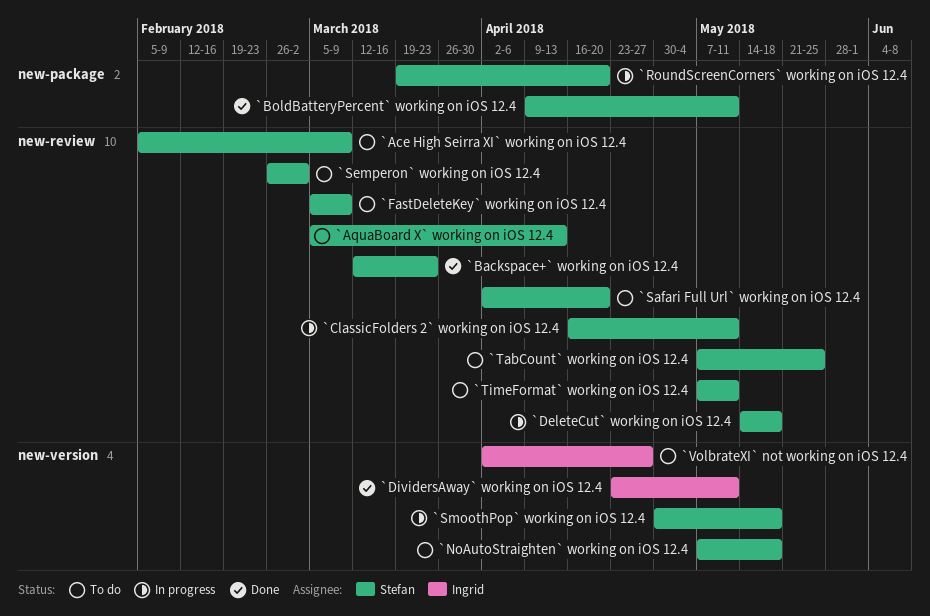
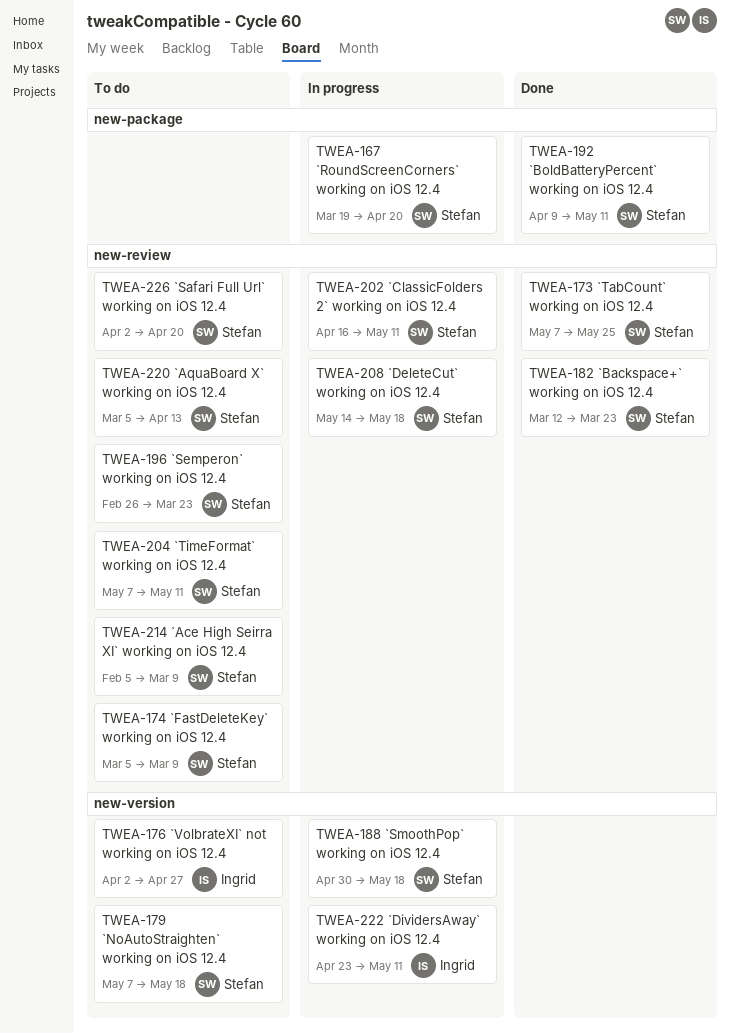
`DividersAway` working on iOS 12.4, status: Done -> In progress
`Semperon` working on iOS 12.4, due: Mar 2 -> Mar 23
`TabCount` working on iOS 12.4, status: To do -> Done

